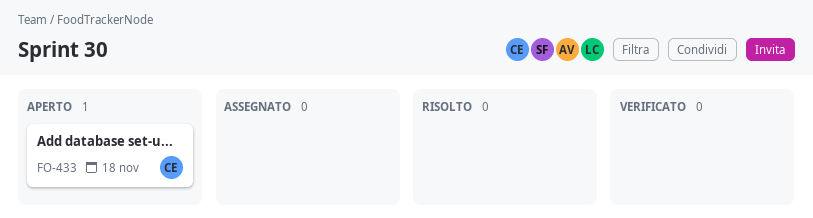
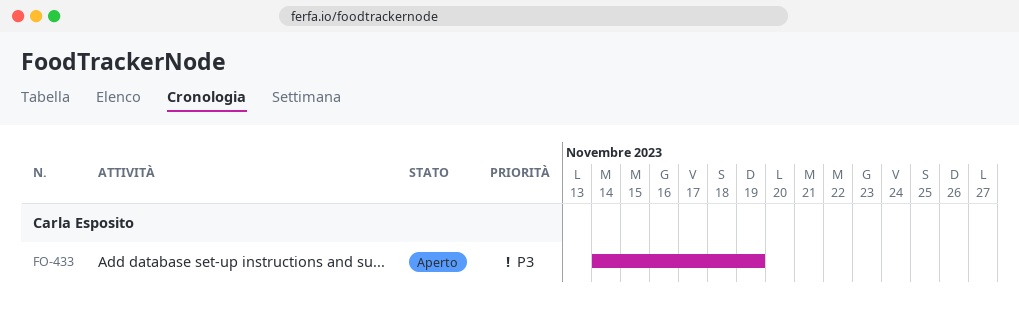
FO-433, due: Nov 18 -> Nov 19

